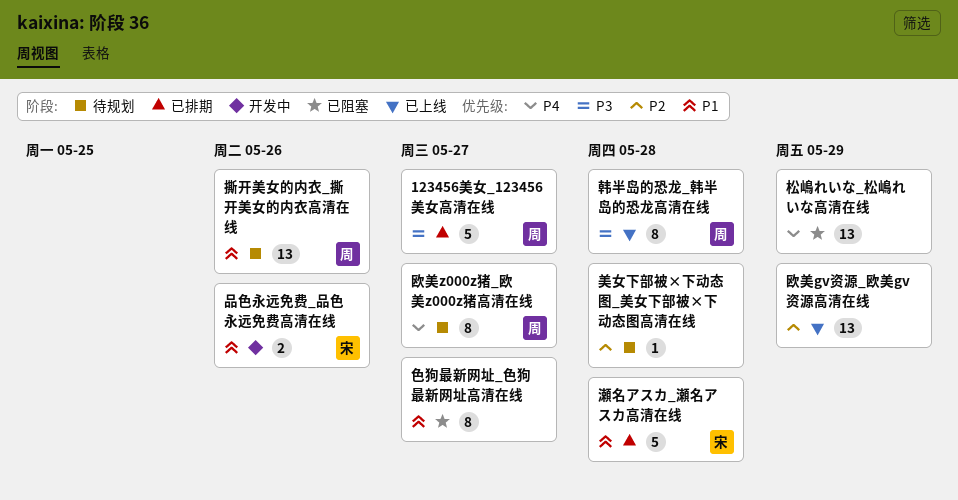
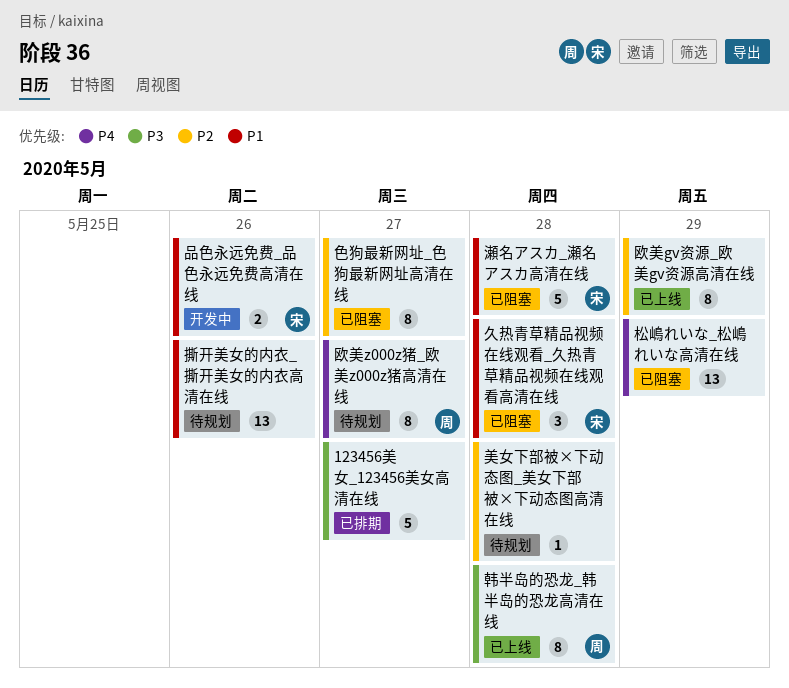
123456美女_123456美女高清在线, owner: 周 -> none
久热青草精品视频在线观看_久热青草精品视频在线观看高清在线: none -> present
撕开美女的内衣_撕开美女的内衣高清在线, owner: 周 -> none
欧美gv资源_欧美gv资源高清在线, estimate: 13 -> 8
瀬名アスカ_瀬名アスカ高清在线, status: 已排期 -> 已阻塞
色狗最新网址_色狗最新网址高清在线, priority: P1 -> P2

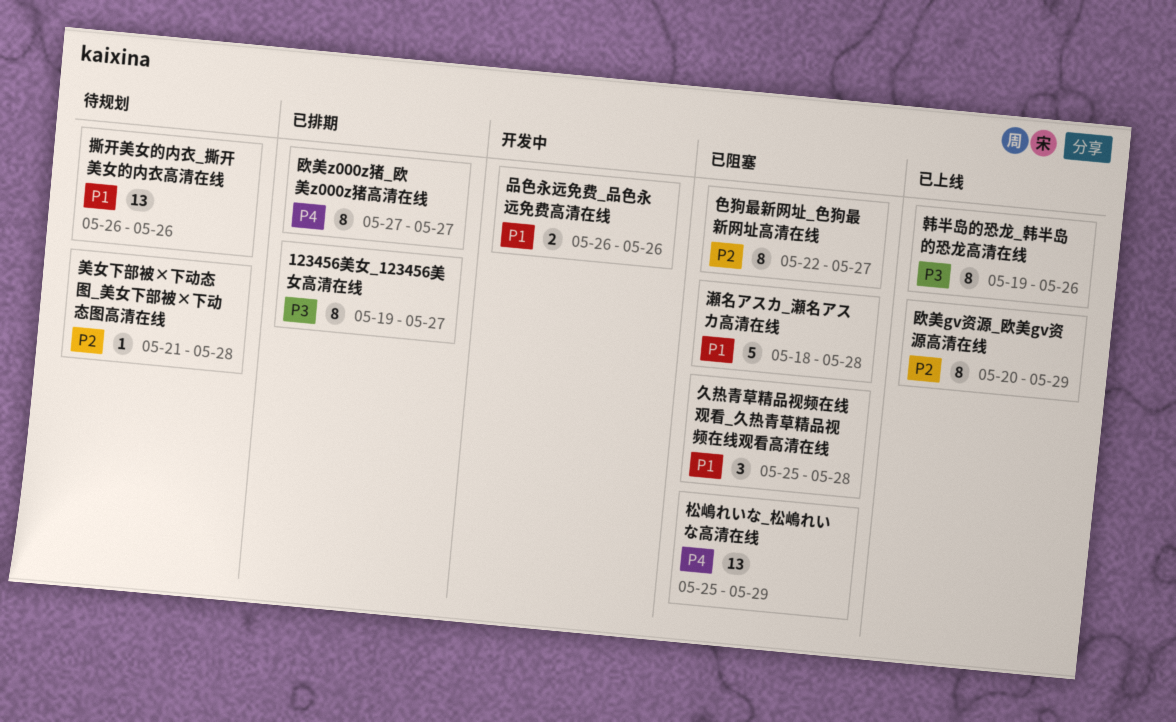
123456美女_123456美女高清在线, estimate: 5 -> 8
欧美z000z猪_欧美z000z猪高清在线, status: 待规划 -> 已排期
韩半岛的恐龙_韩半岛的恐龙高清在线, due: May 28 -> May 26

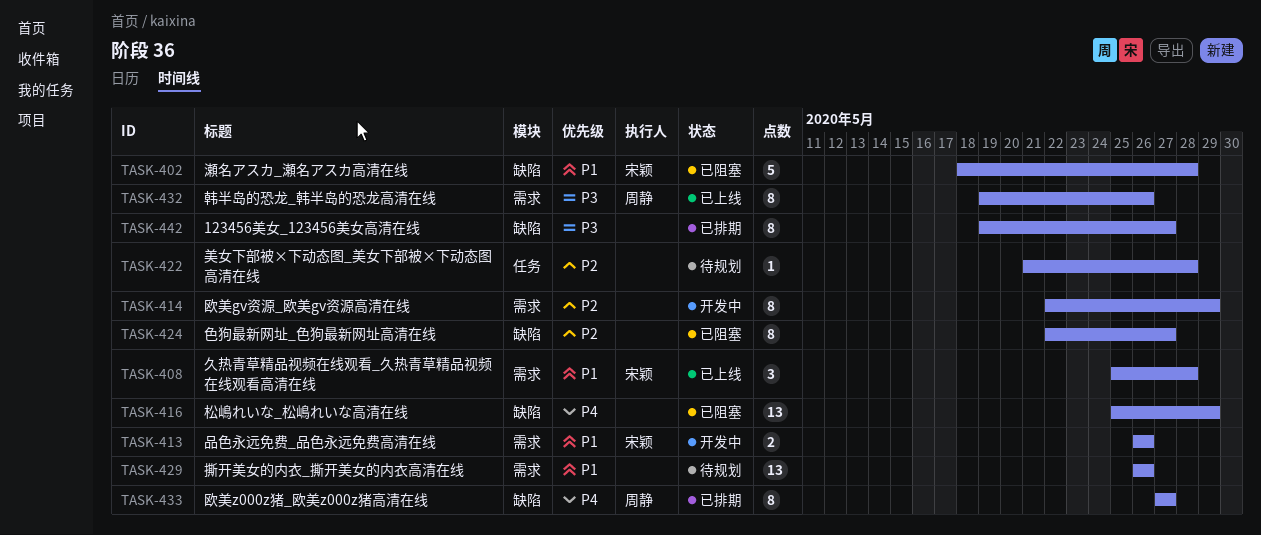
久热青草精品视频在线观看_久热青草精品视频在线观看高清在线, status: 已阻塞 -> 已上线
欧美gv资源_欧美gv资源高清在线, status: 已上线 -> 开发中
欧美gv资源_欧美gv资源高清在线, start: May 20 -> May 22

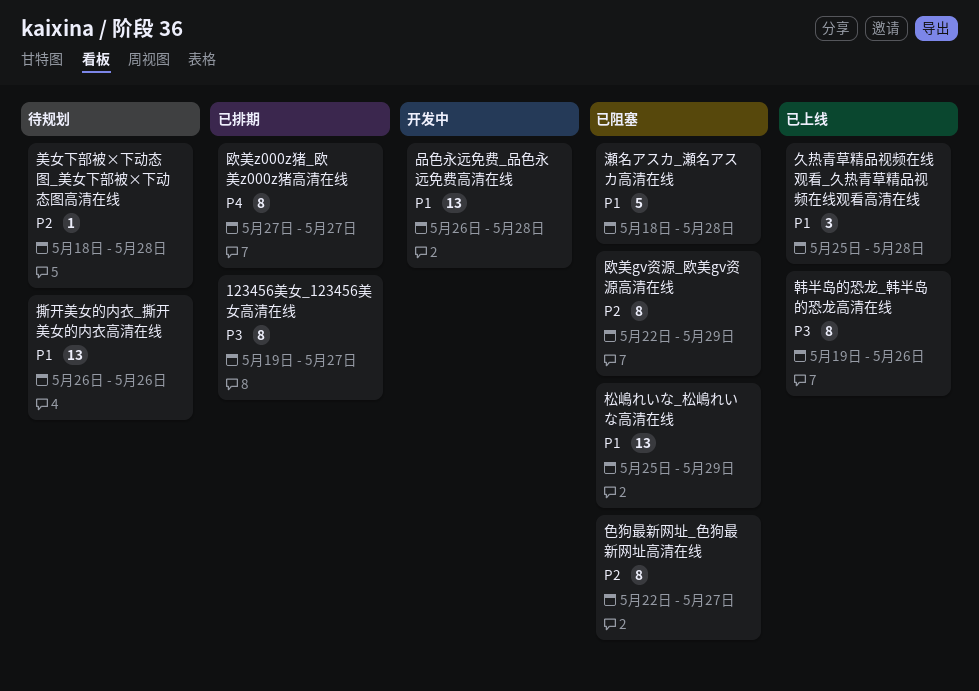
品色永远免费_品色永远免费高清在线, estimate: 2 -> 13
品色永远免费_品色永远免费高清在线, due: May 26 -> May 28
松嶋れいな_松嶋れいな高清在线, priority: P4 -> P1
欧美gv资源_欧美gv资源高清在线, status: 开发中 -> 已阻塞
美女下部被×下动态图_美女下部被×下动态图高清在线, start: May 21 -> May 18

